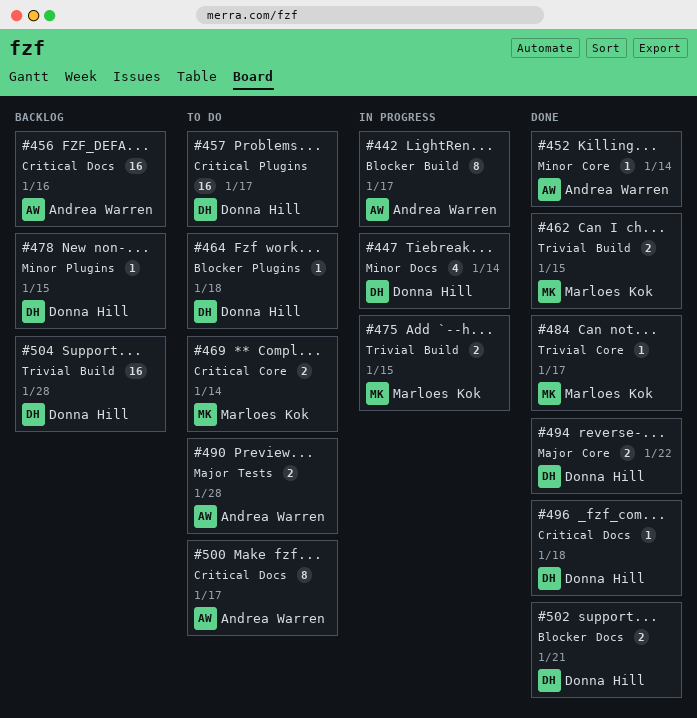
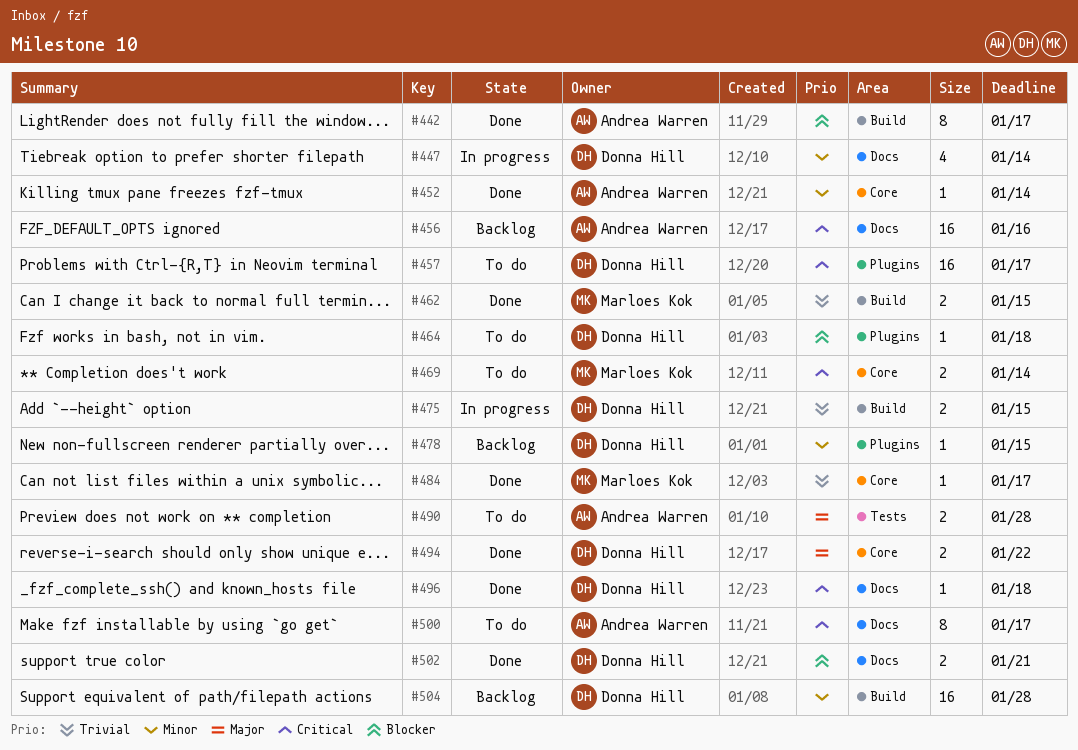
#442, status: In progress -> Done
#475, owner: Marloes Kok -> Donna Hill
#504, priority: Trivial -> Minor

